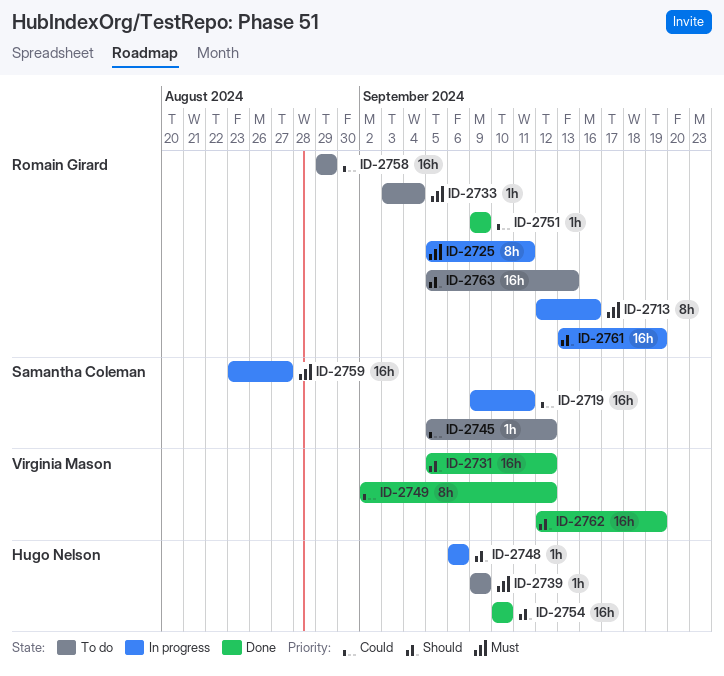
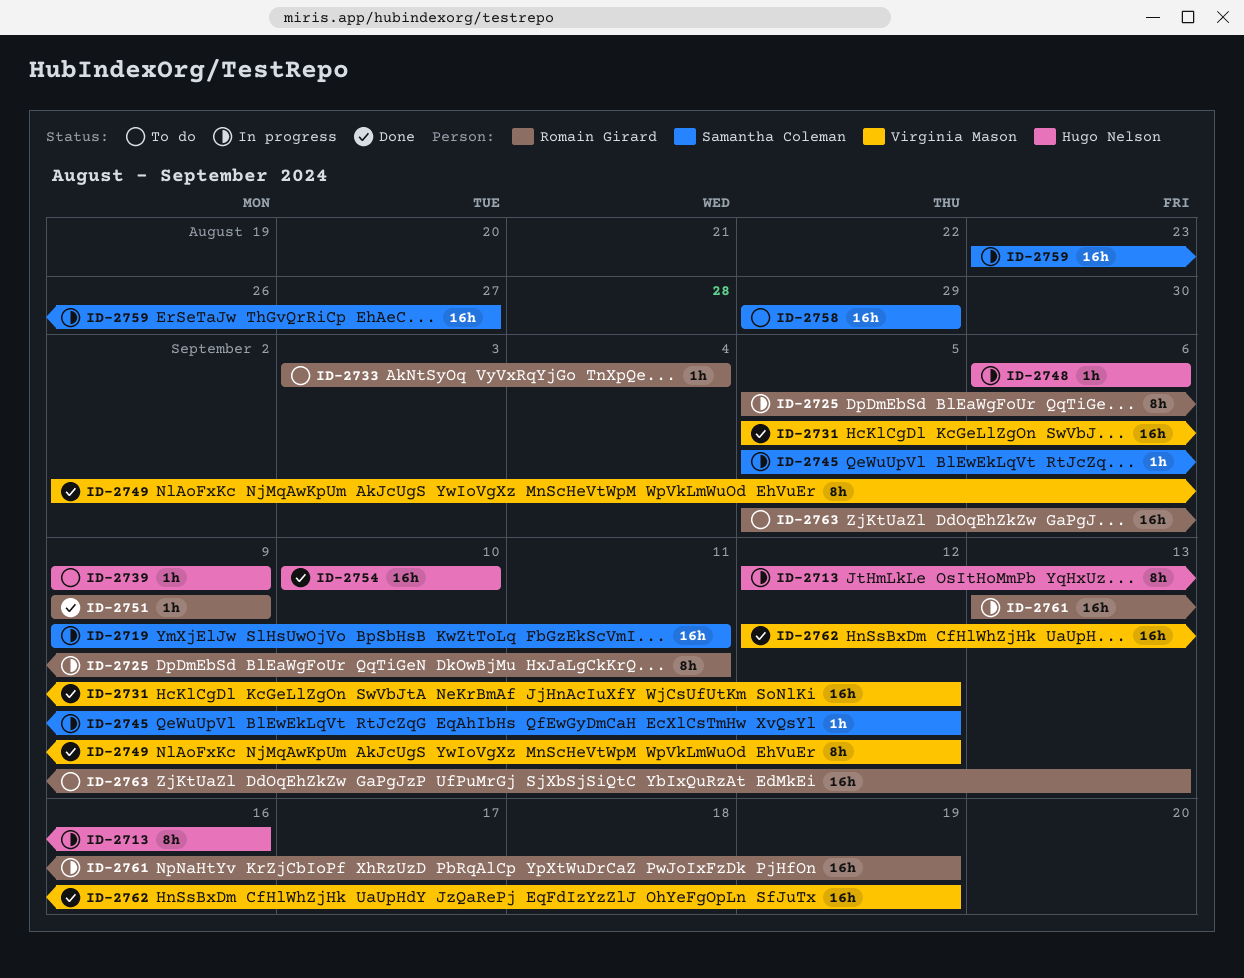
ID-2713, owner: Romain Girard -> Hugo Nelson
ID-2745, status: To do -> In progress
ID-2758, owner: Romain Girard -> Samantha Coleman

